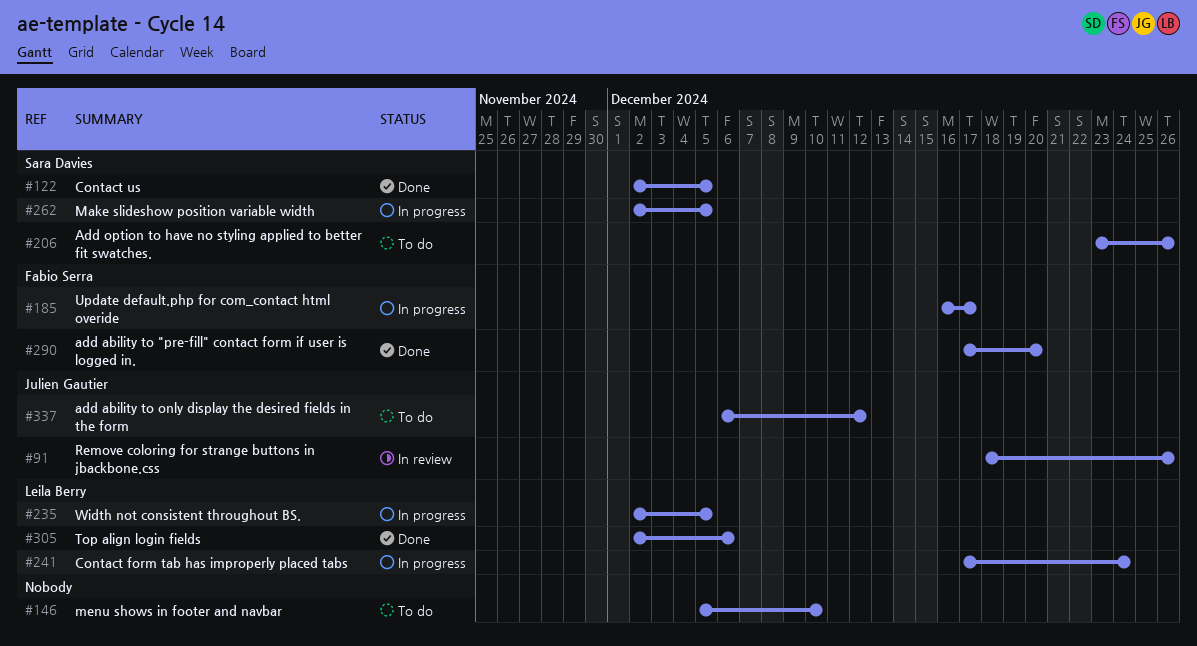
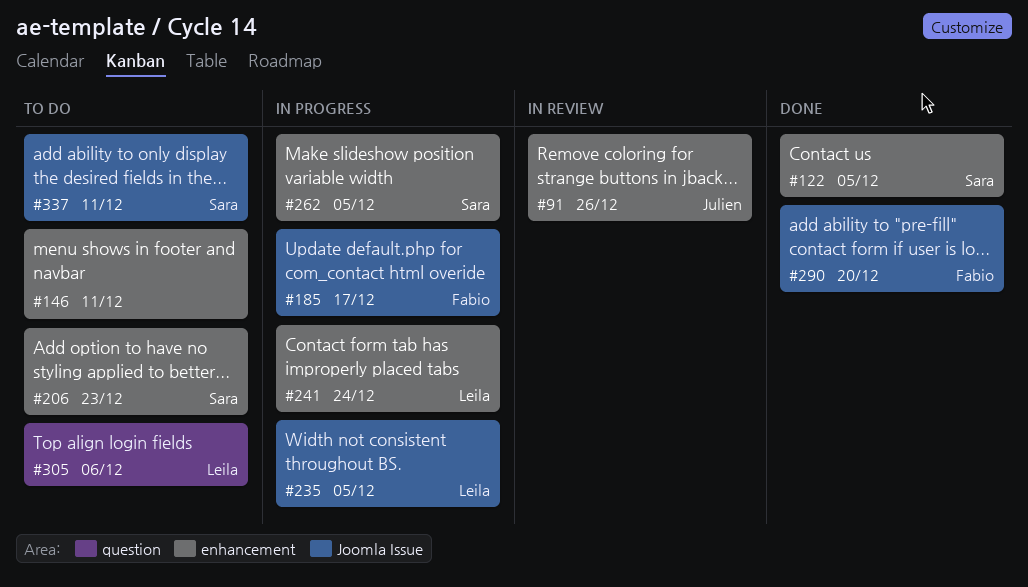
#146, due: Dec 10 -> Dec 11
#206, due: Dec 26 -> Dec 23
#305, status: Done -> To do
#337, owner: Julien Gautier -> Sara Davies
#337, due: Dec 12 -> Dec 11

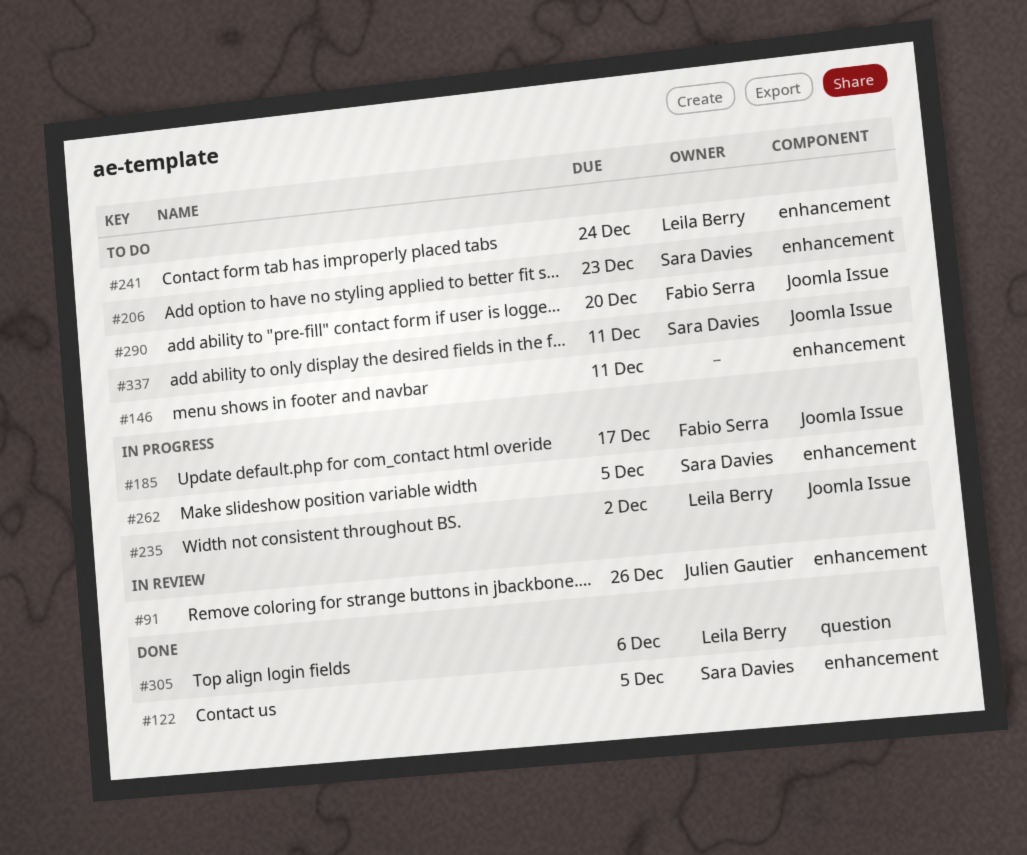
#235, due: Dec 5 -> Dec 2
#241, status: In progress -> To do
#290, status: Done -> To do
#305, status: To do -> Done

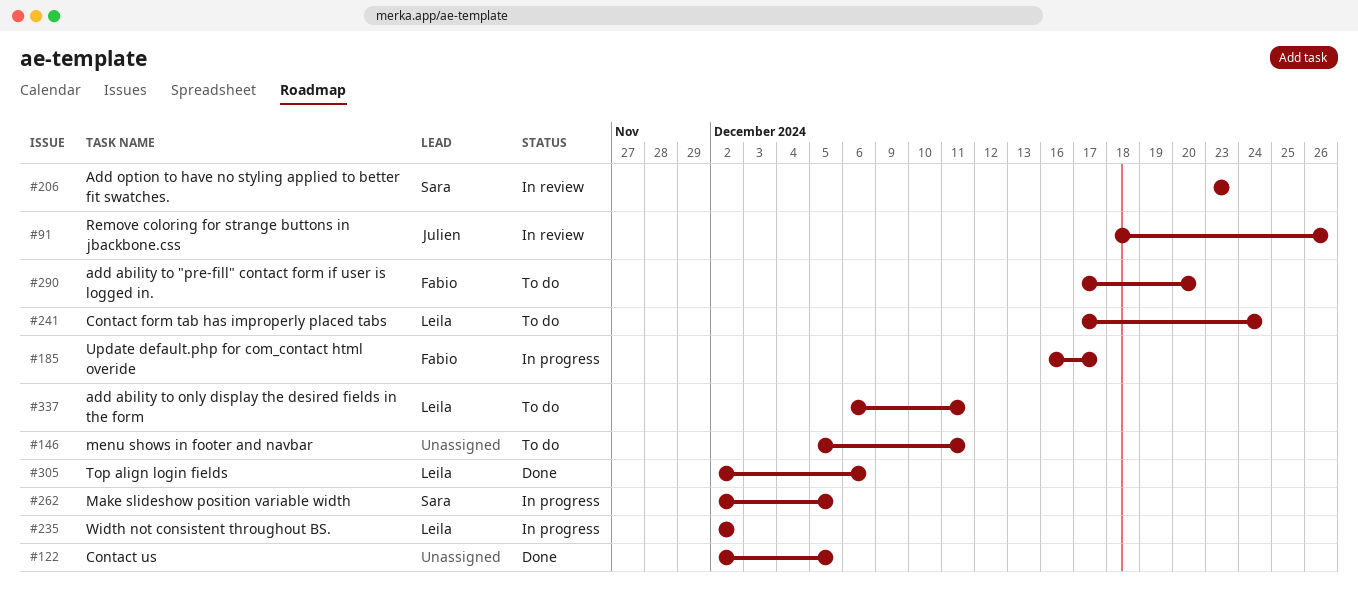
#122, owner: Sara Davies -> none
#206, status: To do -> In review
#337, owner: Sara Davies -> Leila Berry

